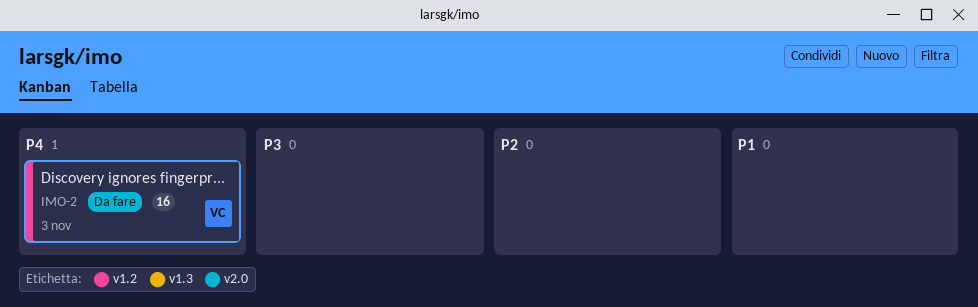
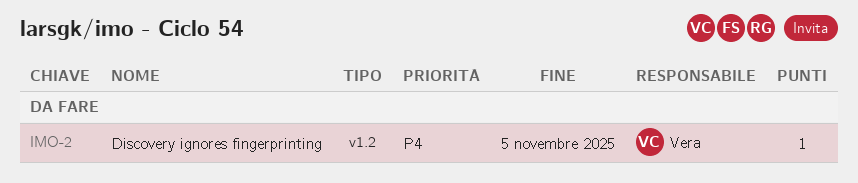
IMO-2, estimate: 16 -> 1
IMO-2, due: Nov 3 -> Nov 5

